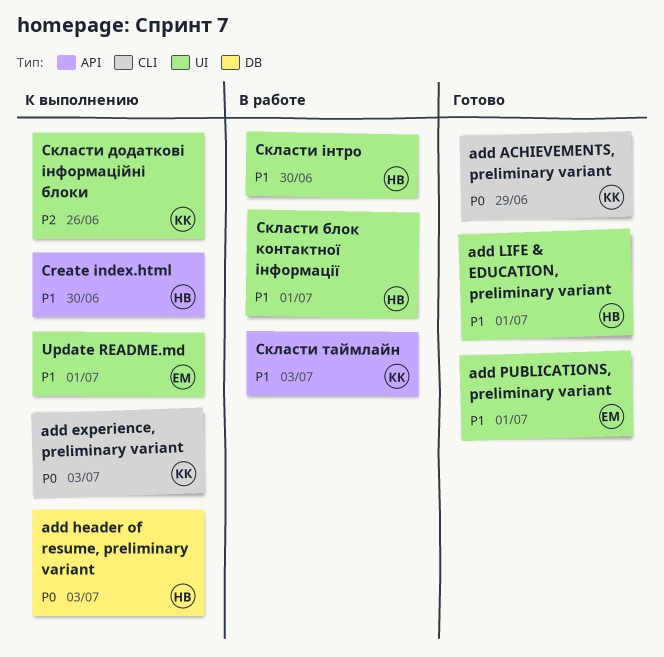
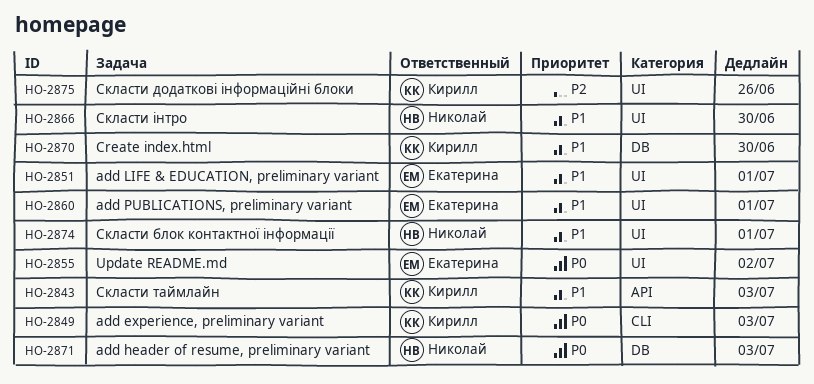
add ACHIEVEMENTS, preliminary variant: present -> none
add LIFE & EDUCATION, preliminary variant, owner: Николай -> Екатерина
Create index.html, owner: Николай -> Кирилл
Create index.html, label: API -> DB
Update README.md, priority: P1 -> P0
Update README.md, due: Jul 1 -> Jul 2

